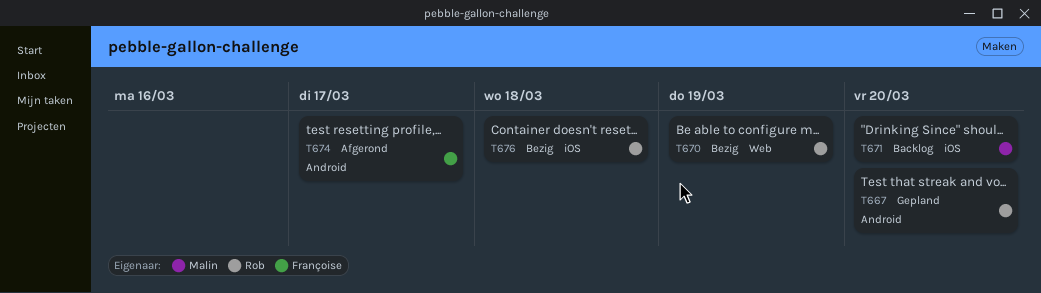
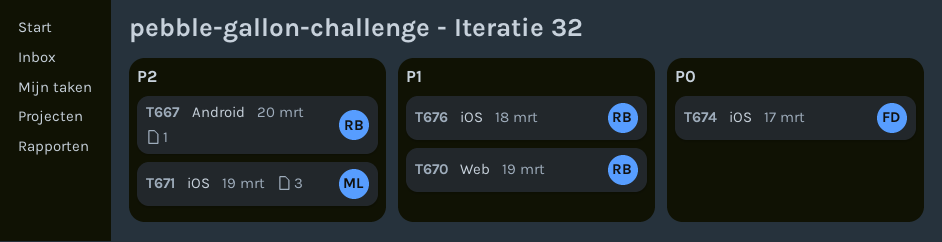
T671, due: Mar 20 -> Mar 19
T674, label: Android -> iOS

